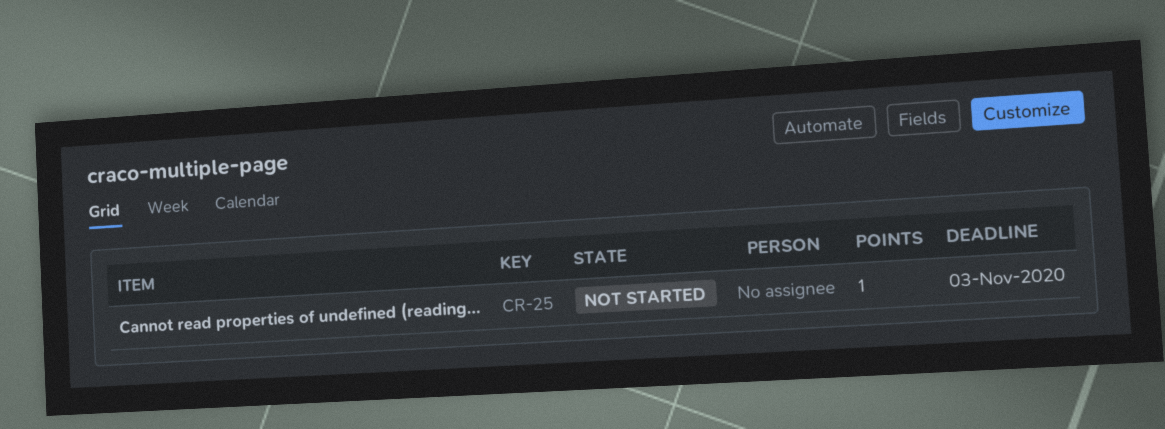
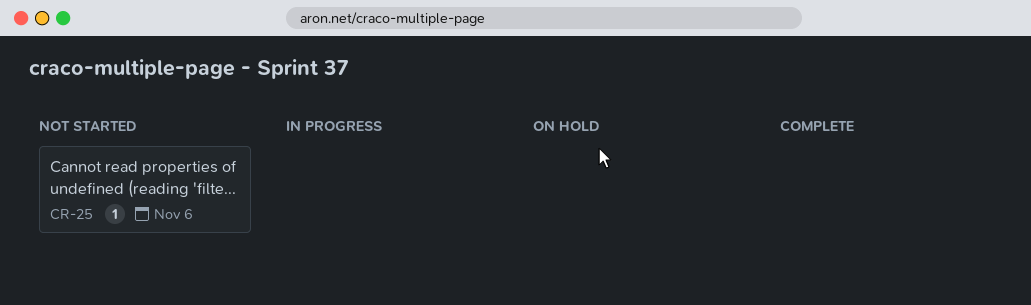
CR-25, due: Nov 3 -> Nov 6

